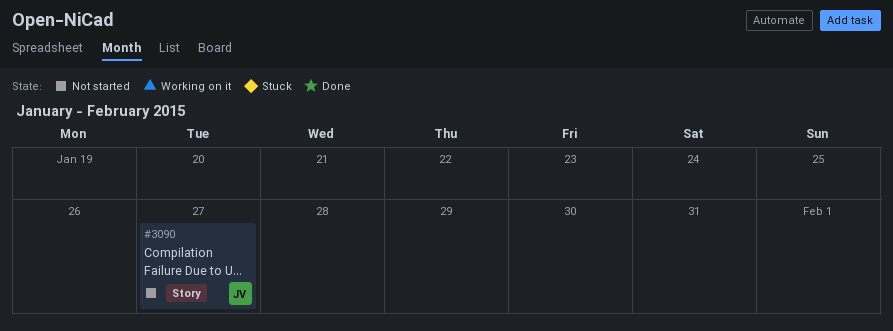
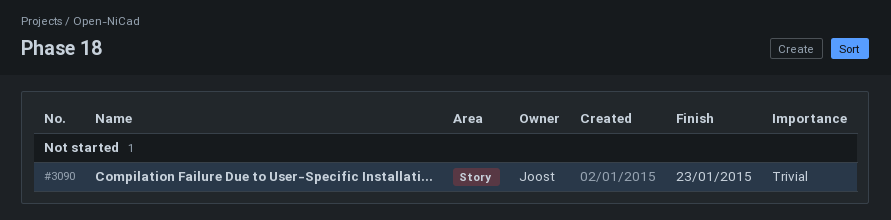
#3090, due: Jan 27 -> Jan 23

